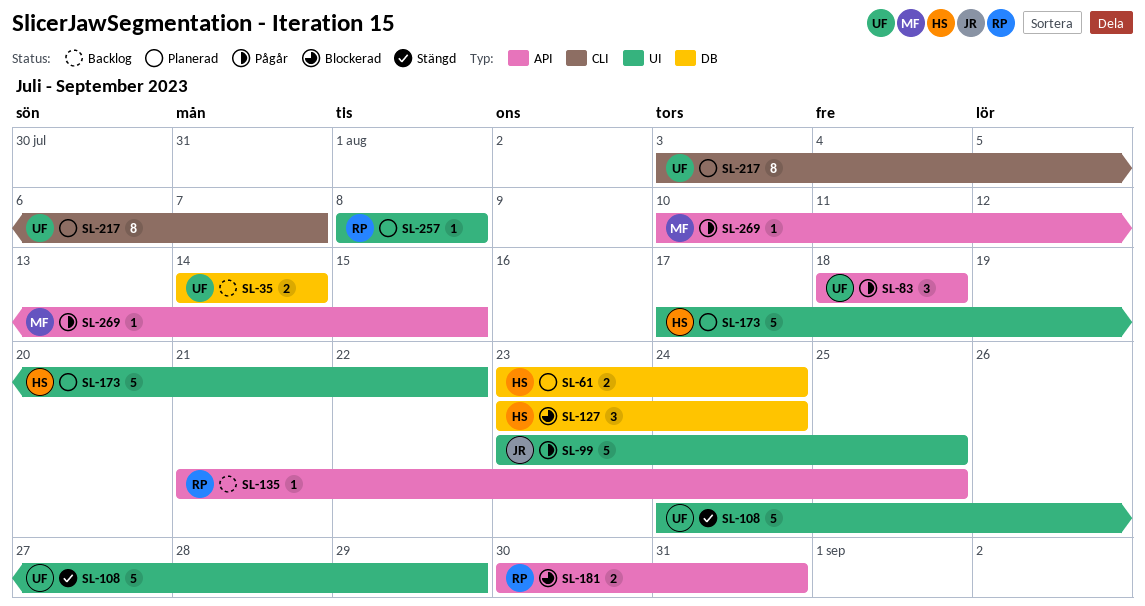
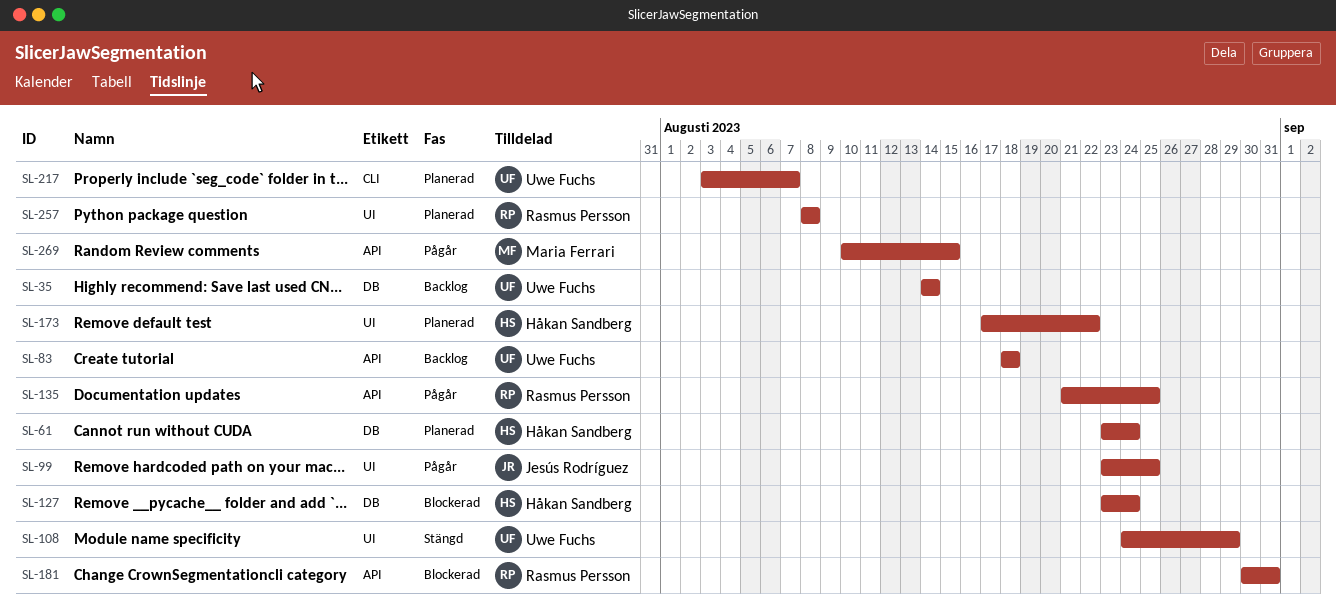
SL-83, status: Pågår -> Backlog
SL-135, status: Backlog -> Pågår

